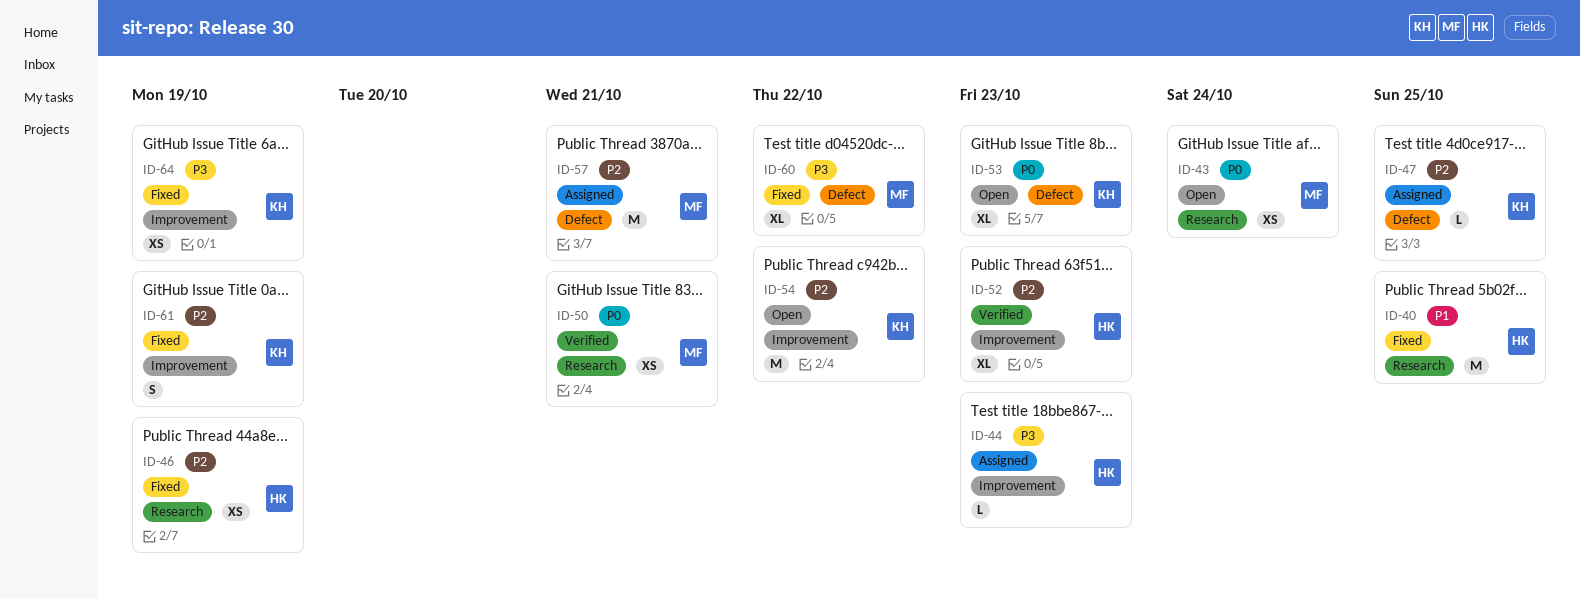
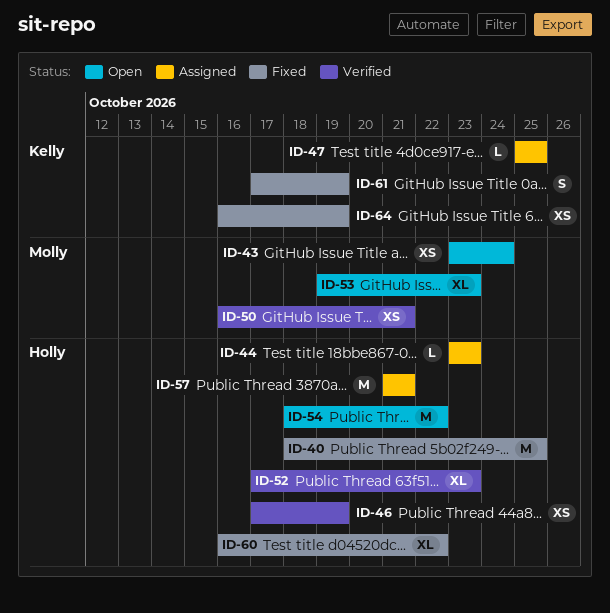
ID-46, status: Fixed -> Verified
ID-53, owner: Kelly -> Molly
ID-54, owner: Kelly -> Holly
ID-57, owner: Molly -> Holly
ID-60, owner: Molly -> Holly

